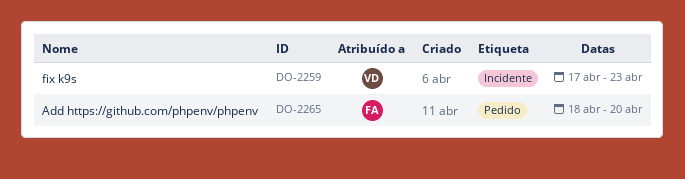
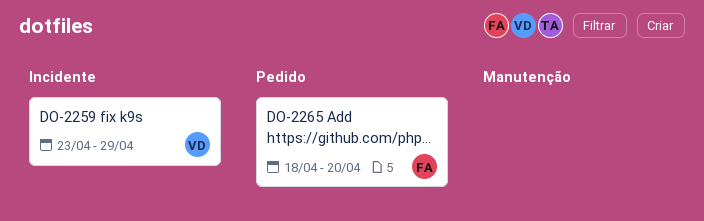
DO-2259, start: Apr 17 -> Apr 23
DO-2259, due: Apr 23 -> Apr 29

